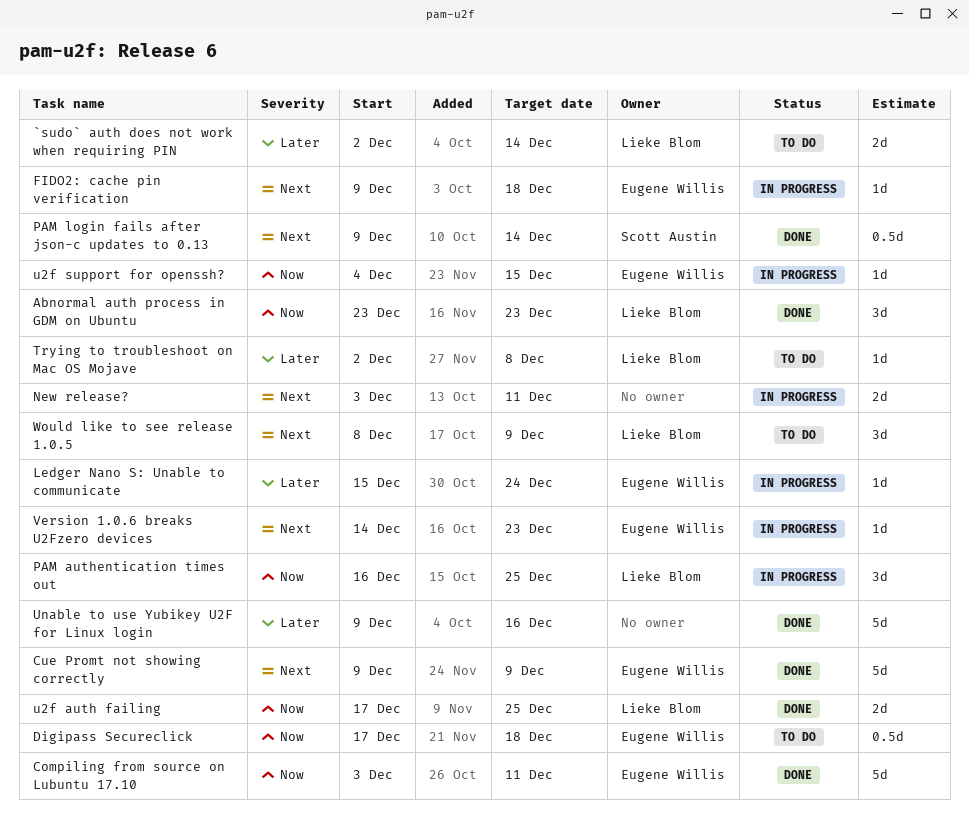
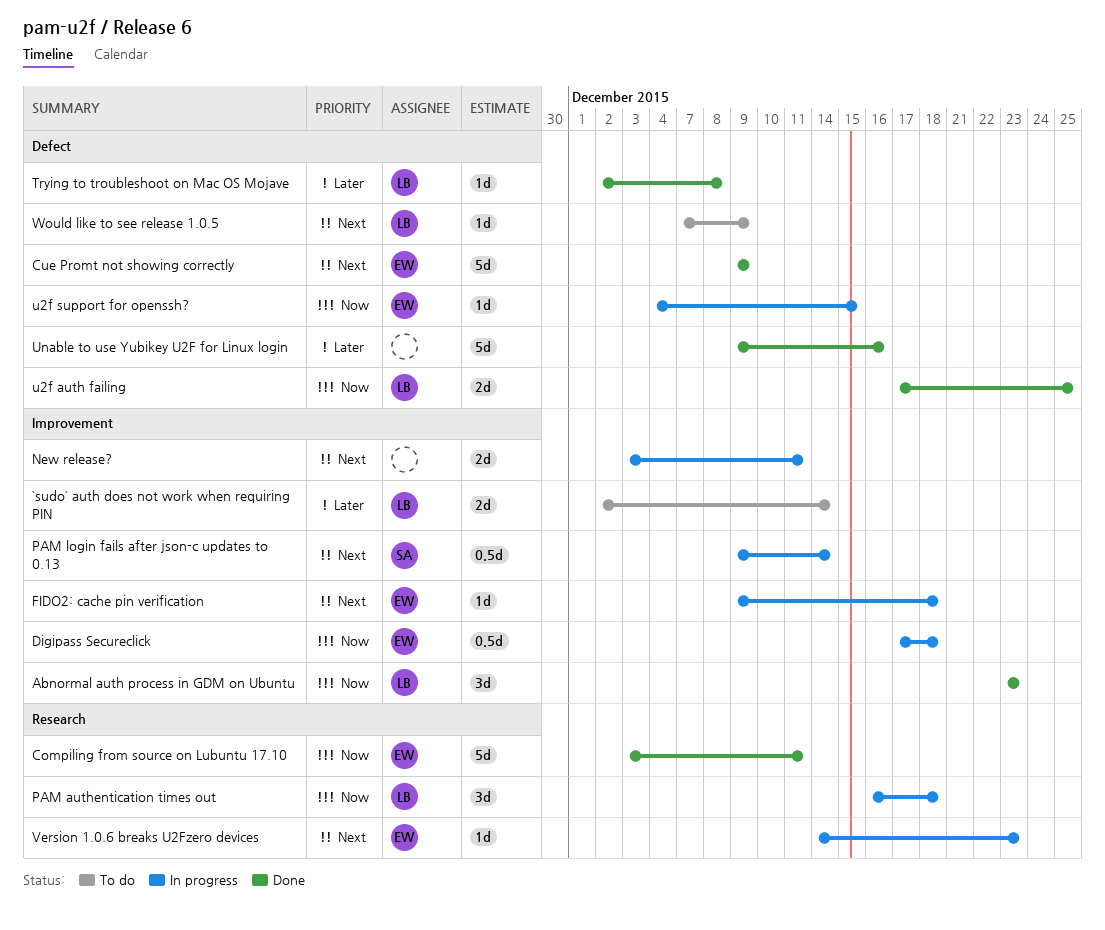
Digipass Secureclick, status: To do -> In progress
Ledger Nano S: Unable to communicate: present -> none
PAM authentication times out, due: Dec 25 -> Dec 18
PAM login fails after json-c updates to 0.13, status: Done -> In progress
Trying to troubleshoot on Mac OS Mojave, status: To do -> Done
Would like to see release 1.0.5, estimate: 3d -> 1d
Would like to see release 1.0.5, start: Dec 8 -> Dec 7

